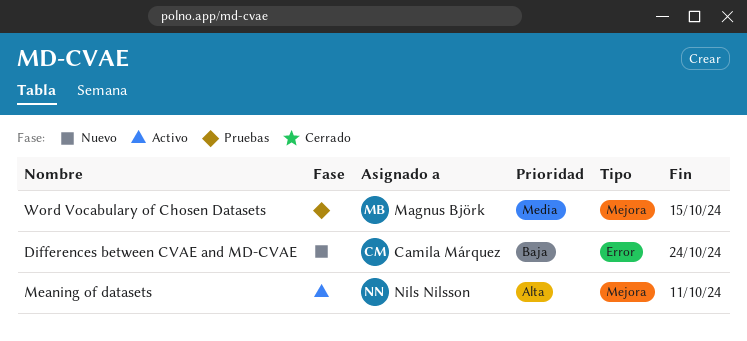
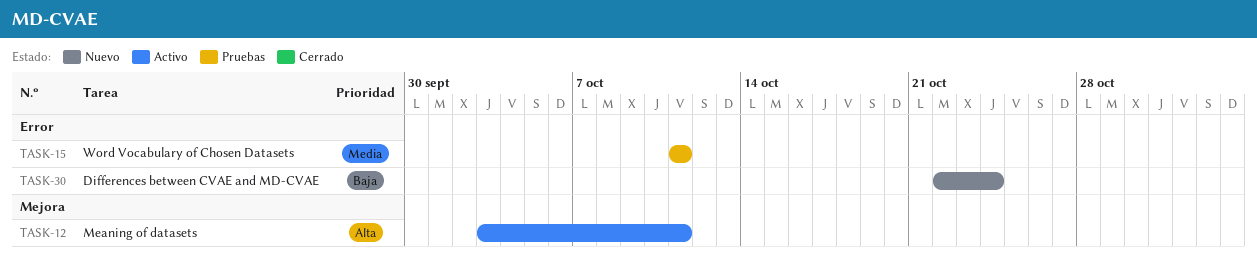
Word Vocabulary of Chosen Datasets, label: Mejora -> Error
Word Vocabulary of Chosen Datasets, due: Oct 15 -> Oct 11

